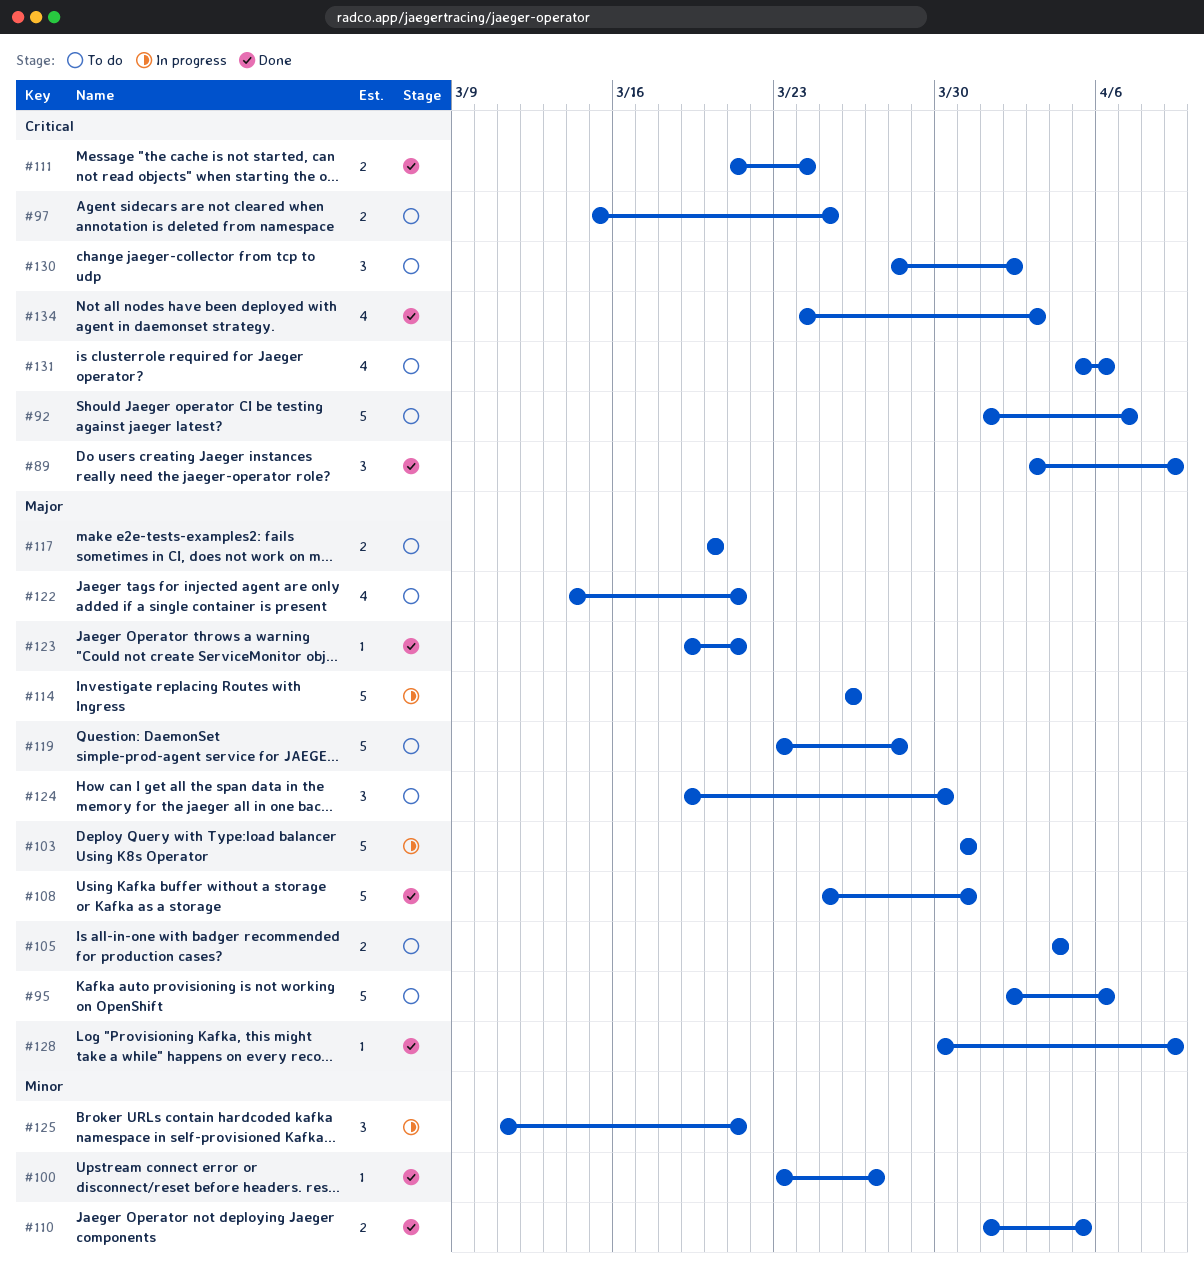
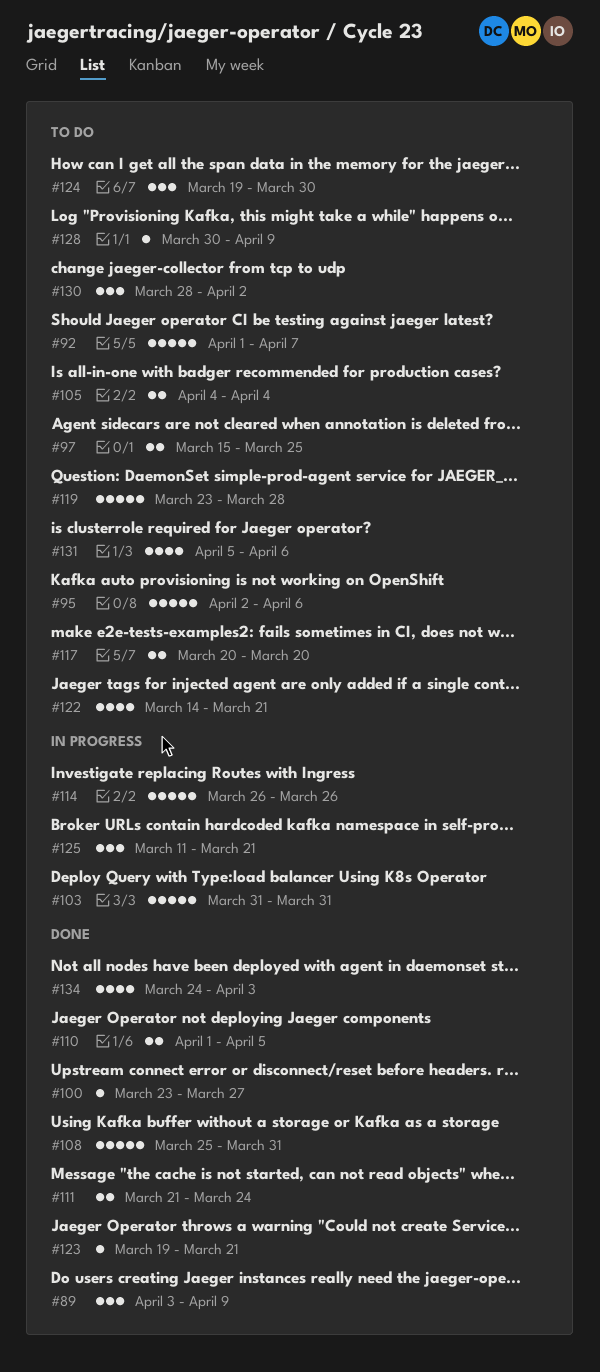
#128, status: Done -> To do

